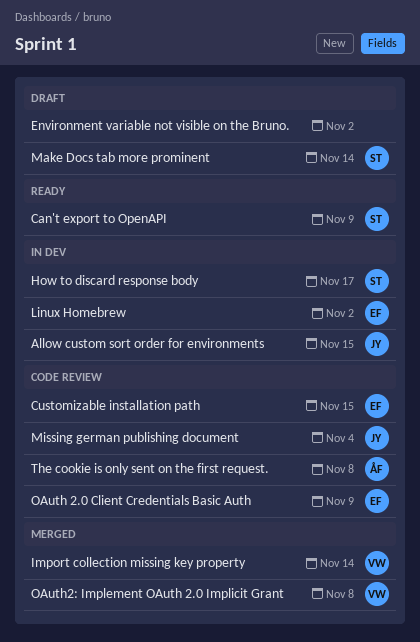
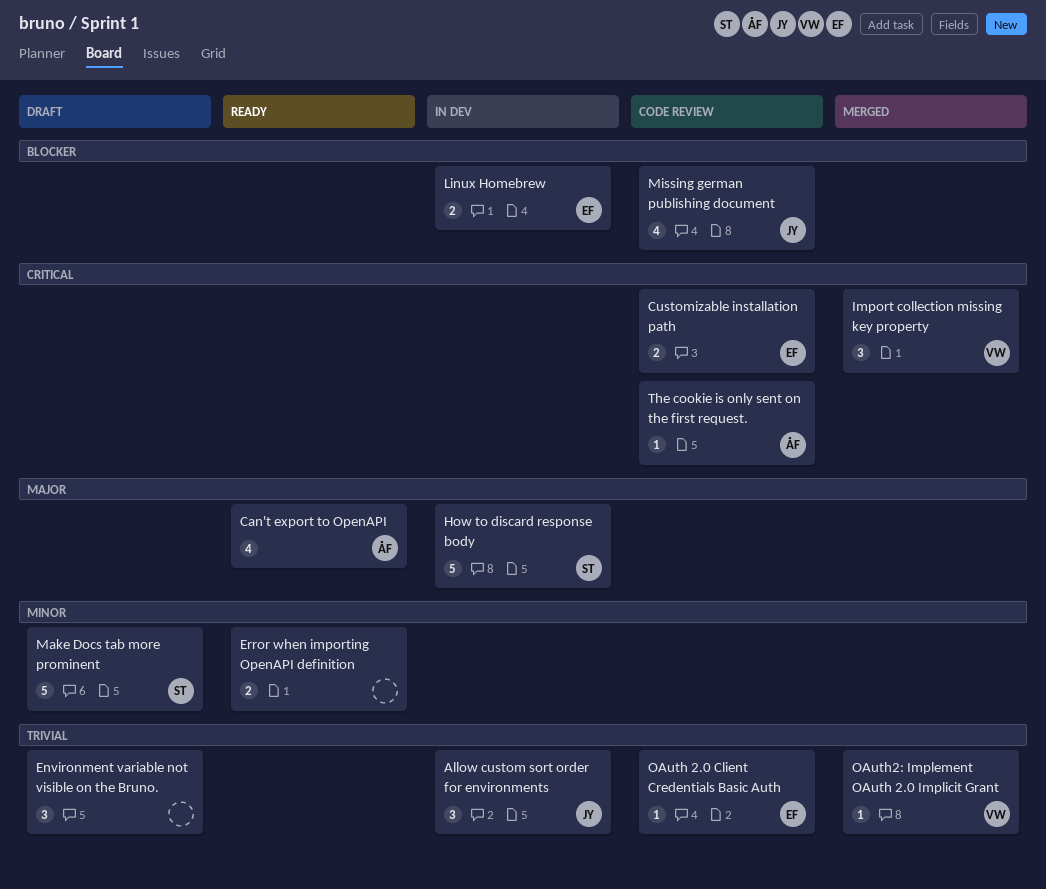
Can't export to OpenAPI, owner: ST -> ÅF
Error when importing OpenAPI definition: none -> present

